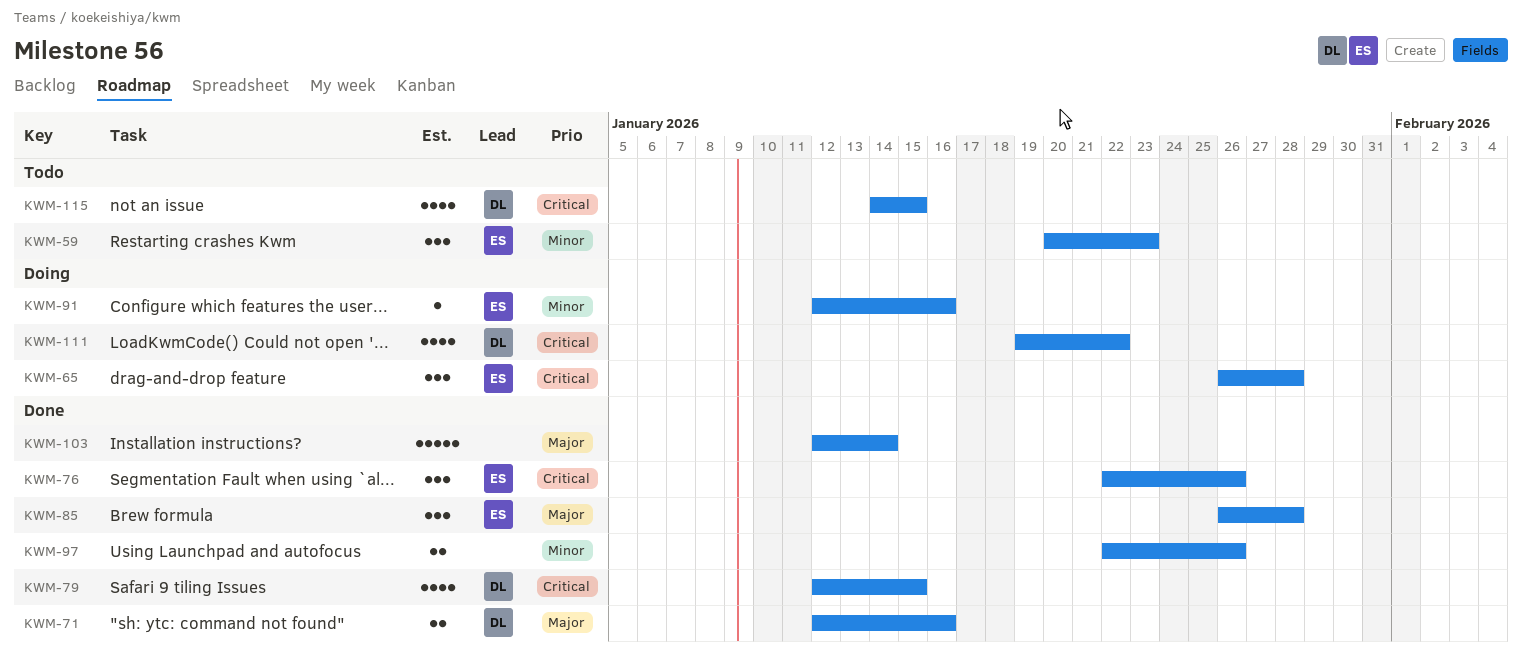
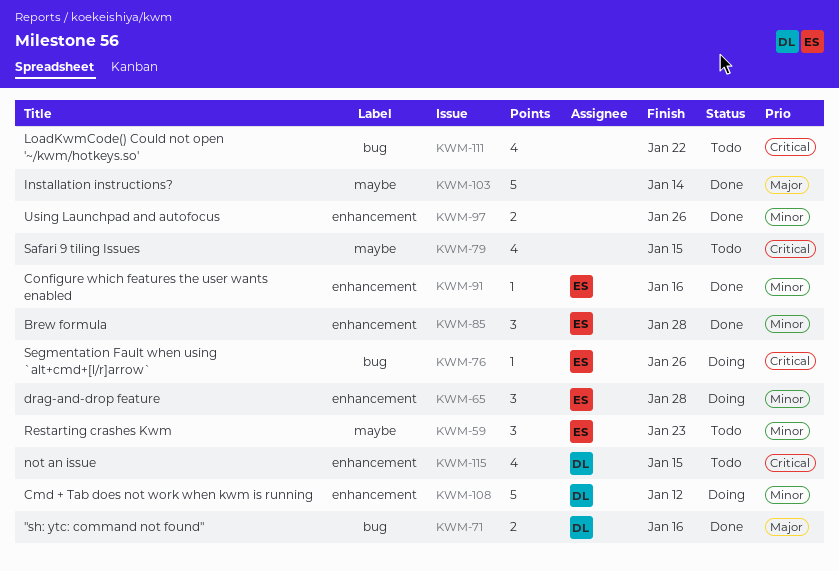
KWM-65, priority: Critical -> Minor
KWM-76, status: Done -> Doing
KWM-76, estimate: 3 -> 1
KWM-79, status: Done -> Todo
KWM-79, owner: DL -> none
KWM-85, priority: Major -> Minor
KWM-91, status: Doing -> Done
KWM-108: none -> present
KWM-111, status: Doing -> Todo
KWM-111, owner: DL -> none

